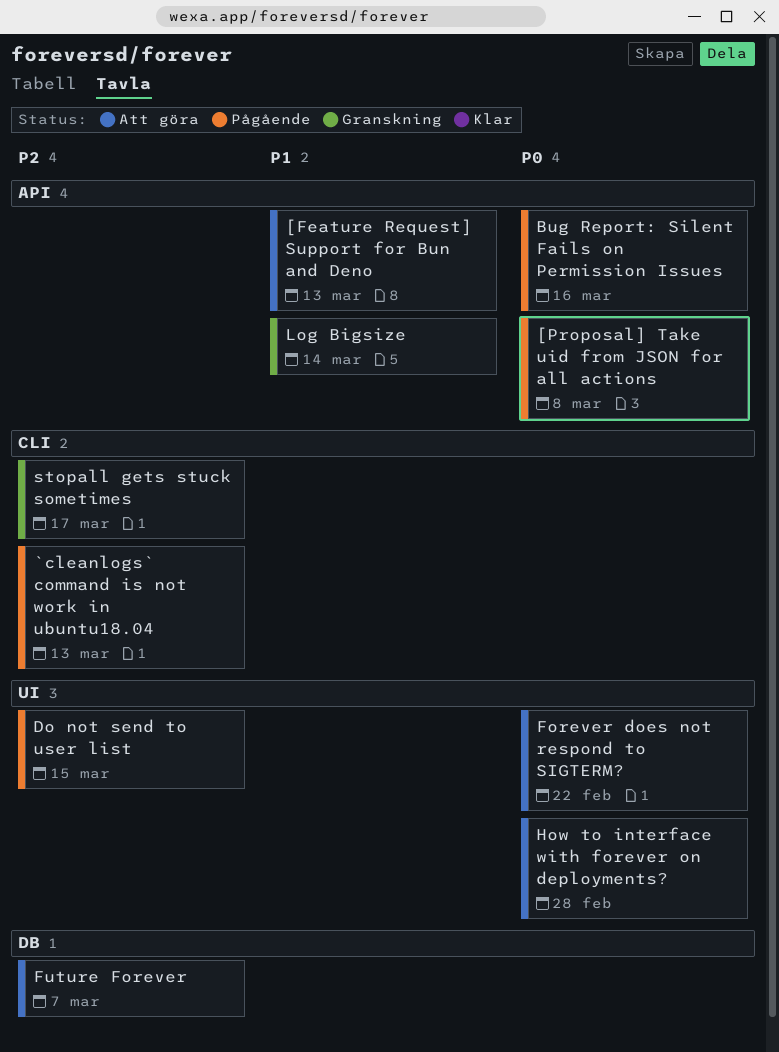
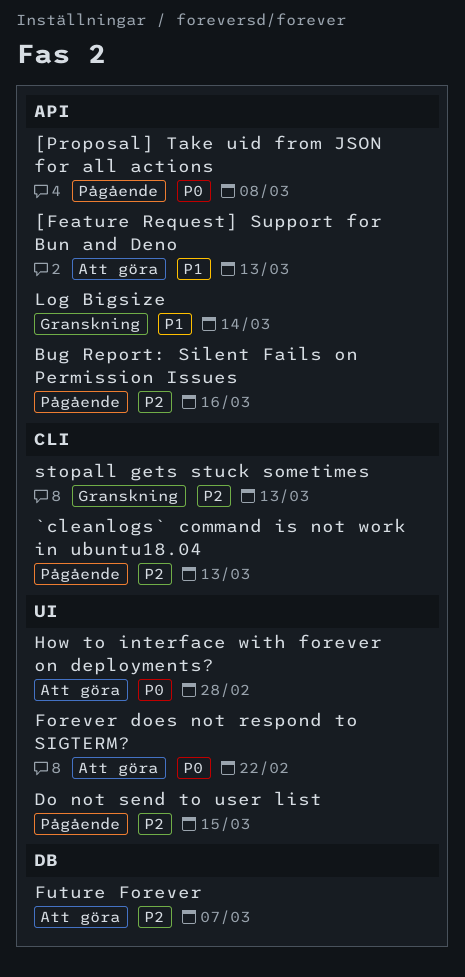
Bug Report: Silent Fails on Permission Issues, priority: P0 -> P2
stopall gets stuck sometimes, due: Mar 17 -> Mar 13

